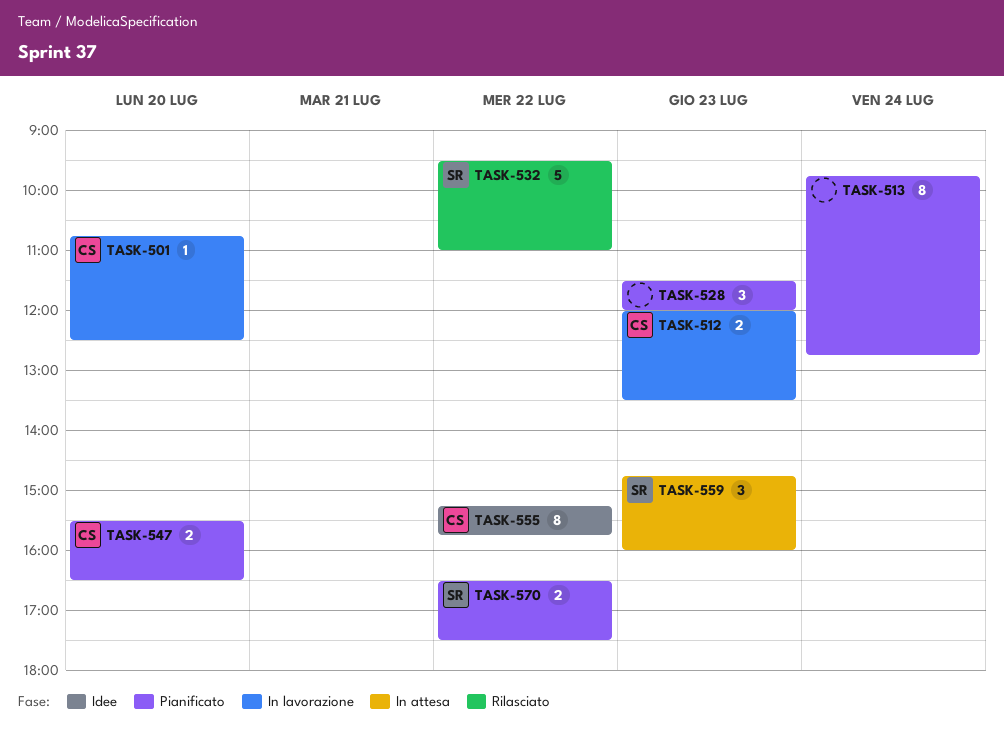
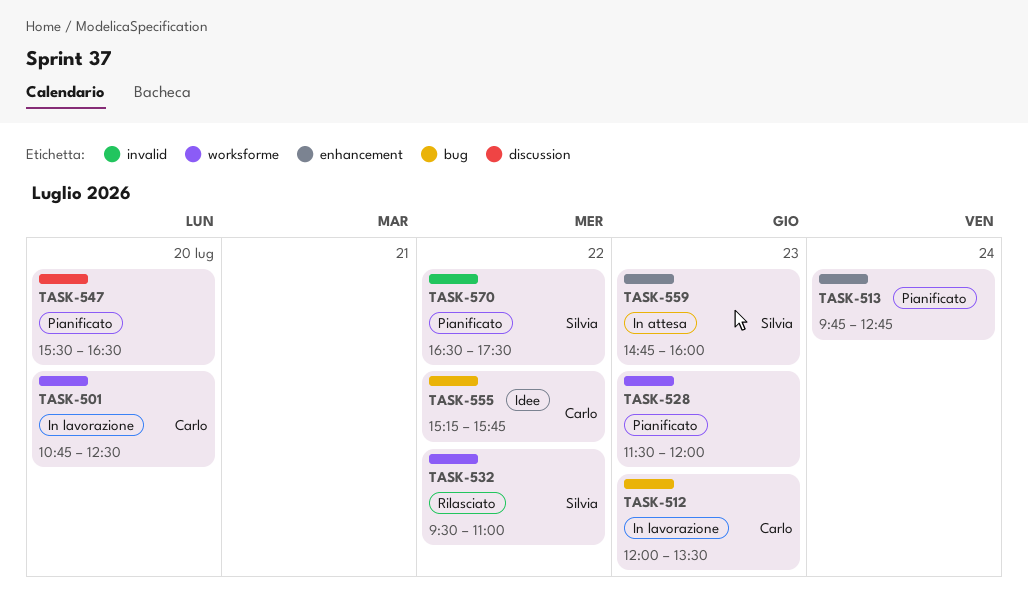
TASK-547, owner: Carlo -> none

